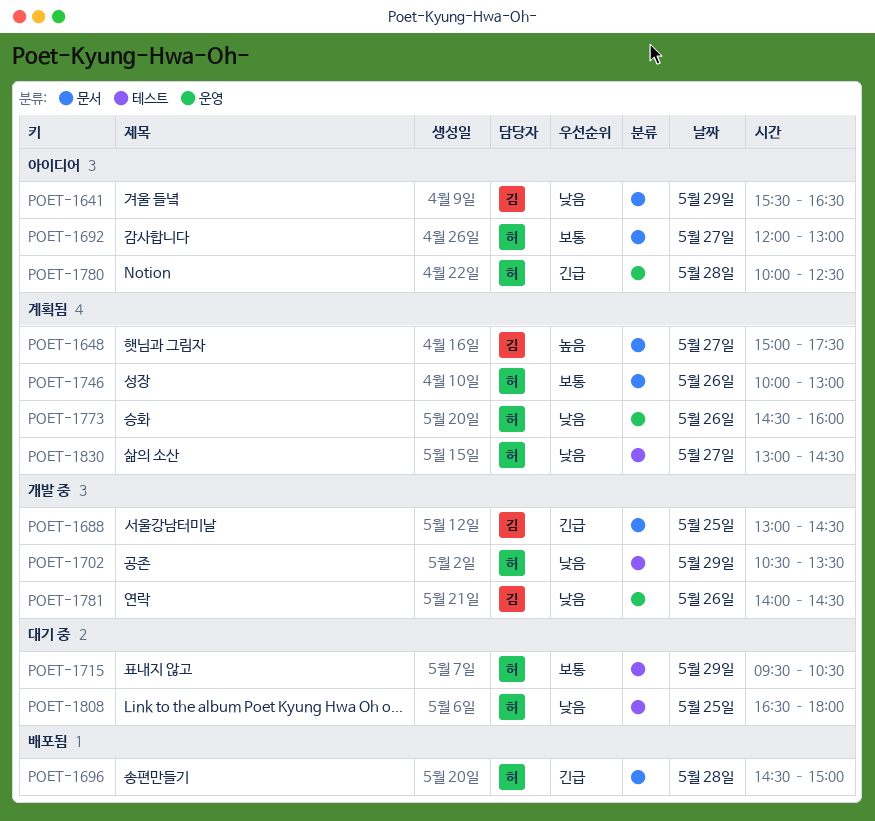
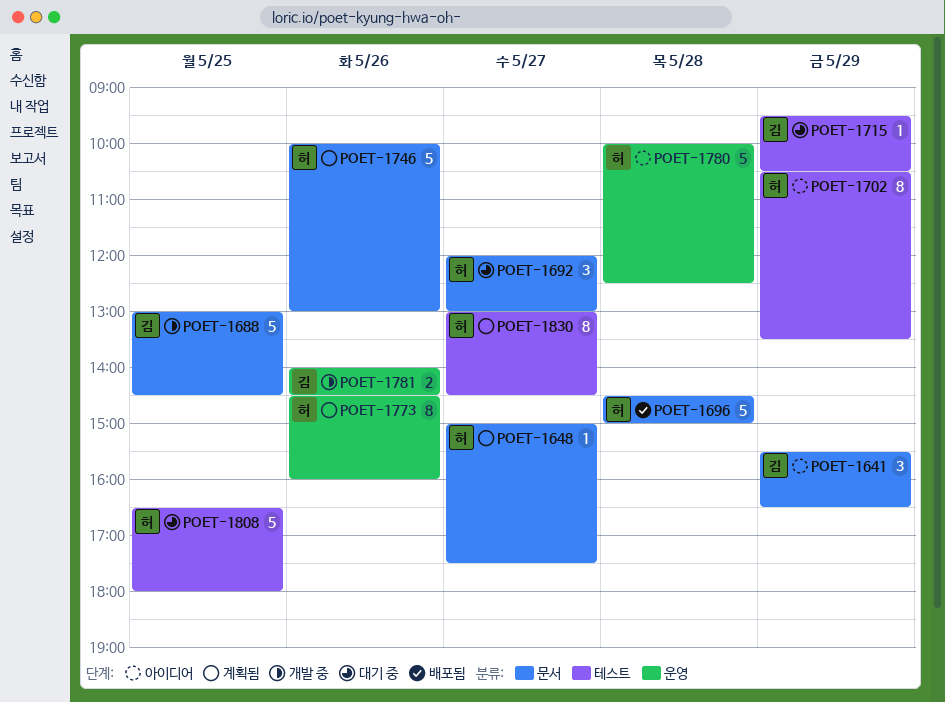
POET-1648, owner: 김 -> 허
POET-1692, status: 아이디어 -> 대기 중
POET-1702, status: 개발 중 -> 아이디어
POET-1715, owner: 허 -> 김

